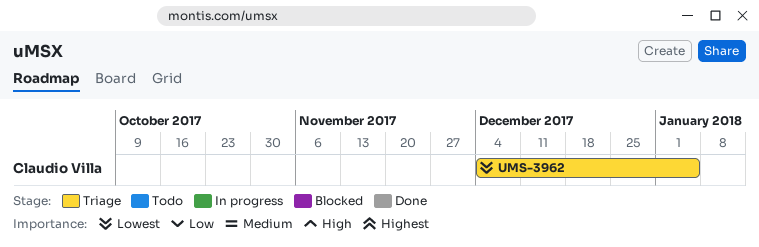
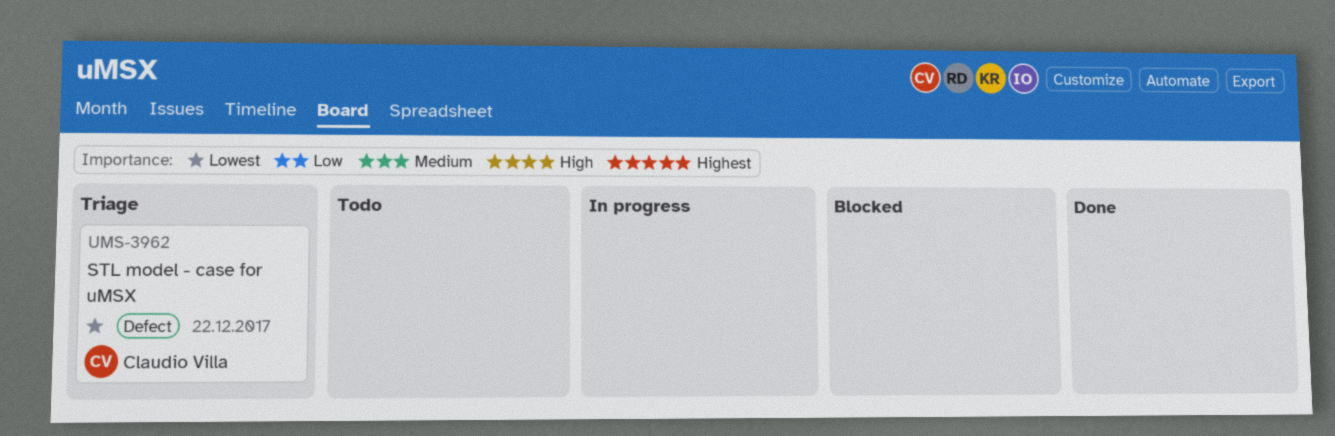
UMS-3962, due: Jan 5 -> Dec 22

